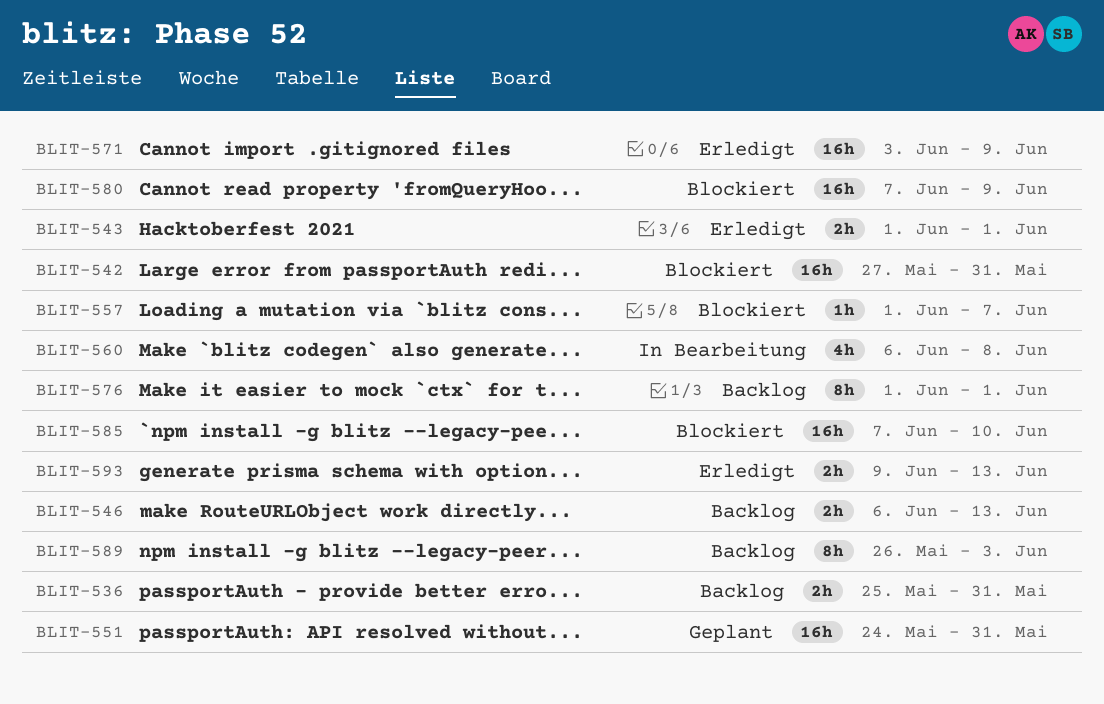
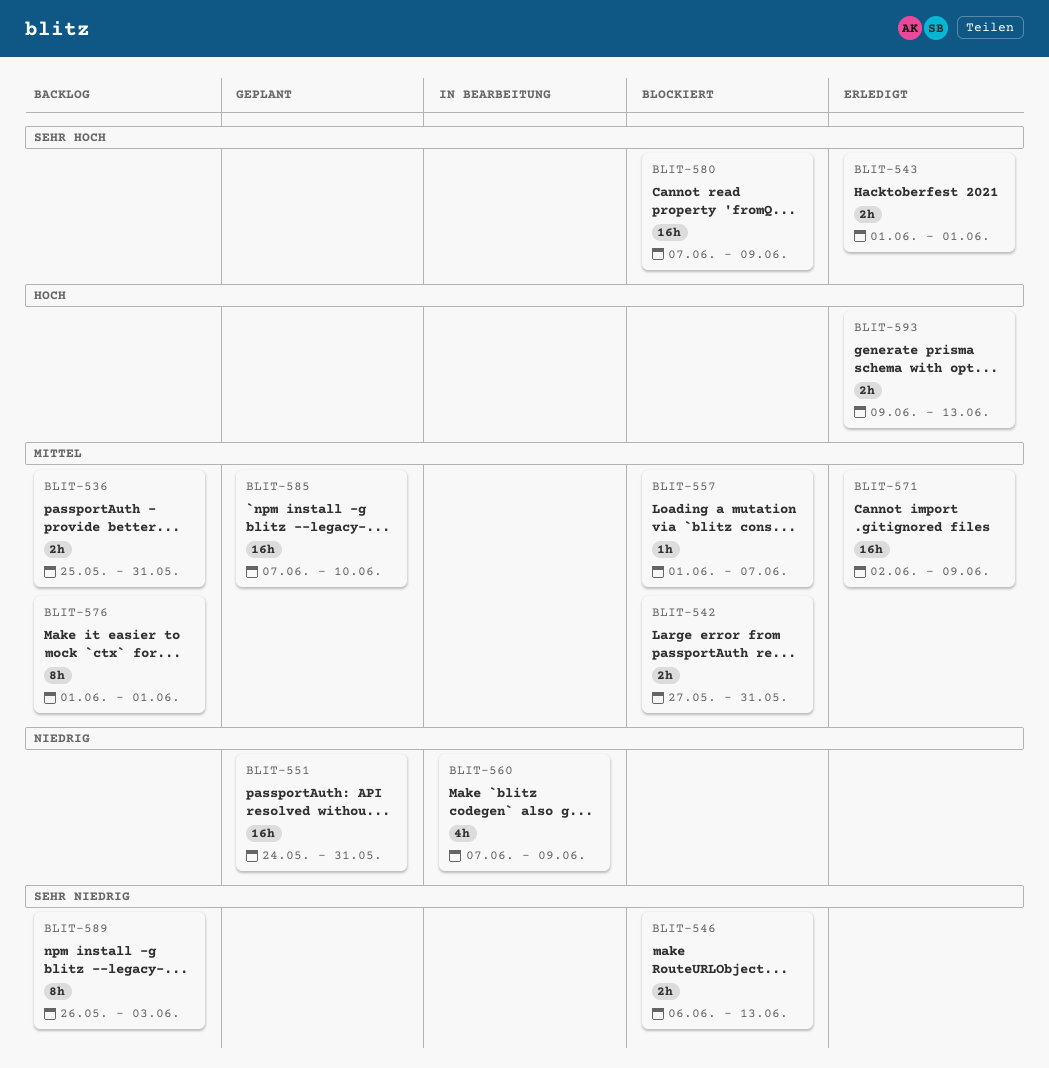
BLIT-542, estimate: 16h -> 2h
BLIT-546, status: Backlog -> Blockiert
BLIT-560, start: Jun 6 -> Jun 7
BLIT-560, due: Jun 8 -> Jun 9
BLIT-571, start: Jun 3 -> Jun 2
BLIT-585, status: Blockiert -> Geplant

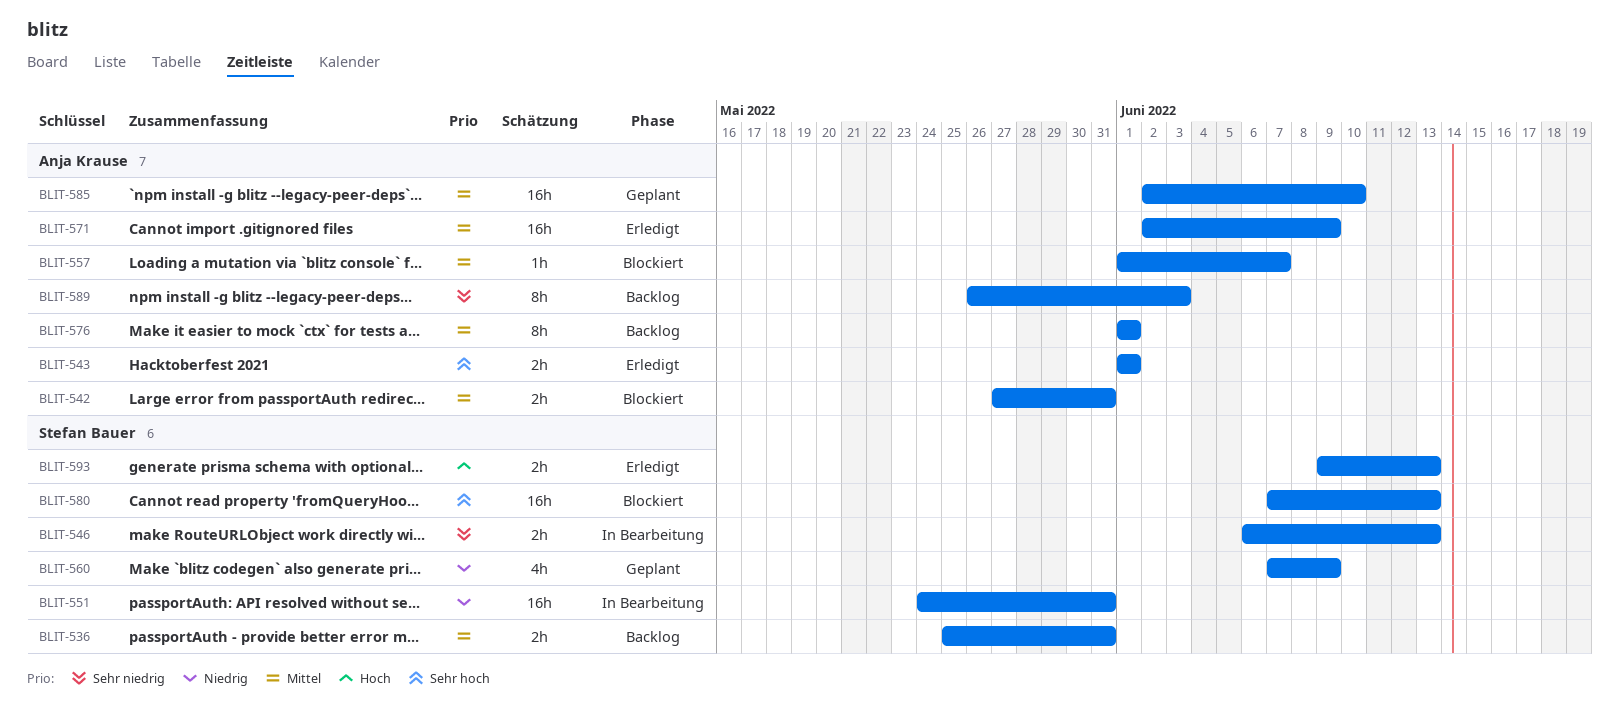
BLIT-546, status: Blockiert -> In Bearbeitung
BLIT-551, status: Geplant -> In Bearbeitung
BLIT-560, status: In Bearbeitung -> Geplant
BLIT-580, due: Jun 9 -> Jun 13
BLIT-585, start: Jun 7 -> Jun 2

